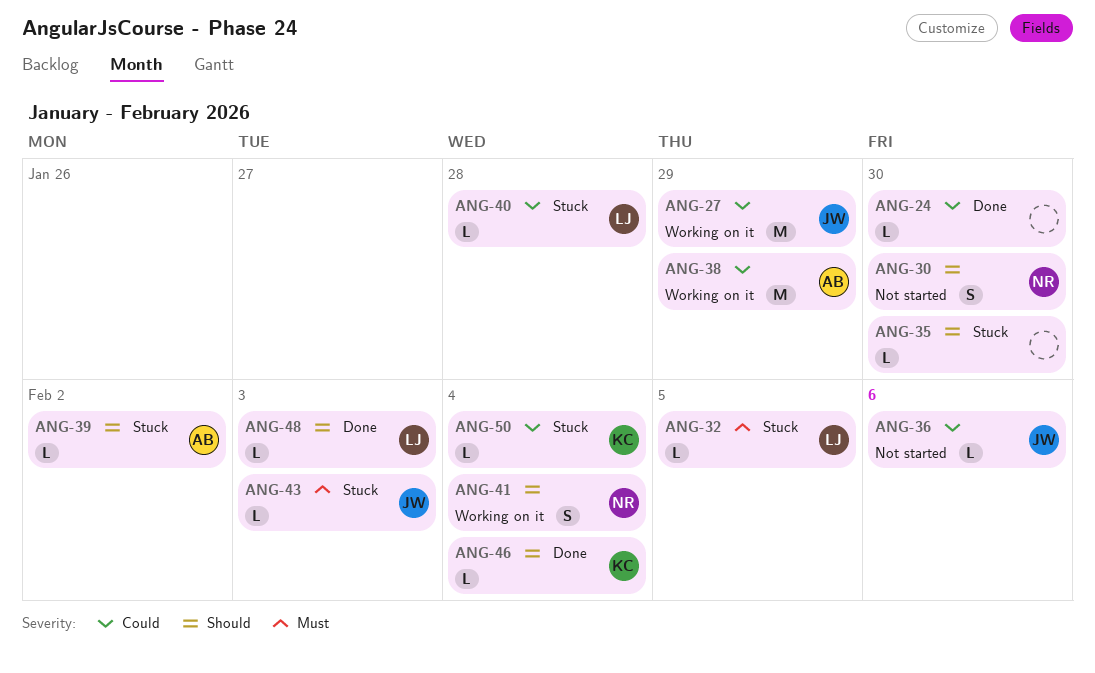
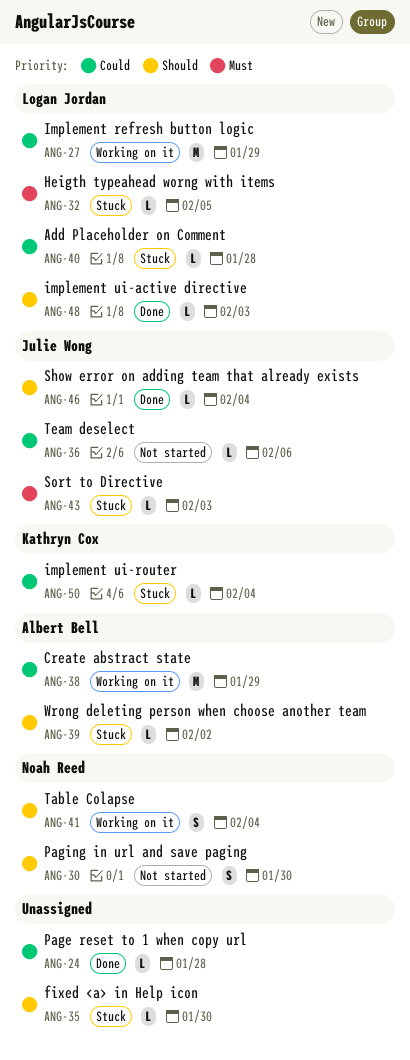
ANG-24, due: Jan 30 -> Jan 28
ANG-27, owner: Julie Wong -> Logan Jordan
ANG-46, owner: Kathryn Cox -> Julie Wong

